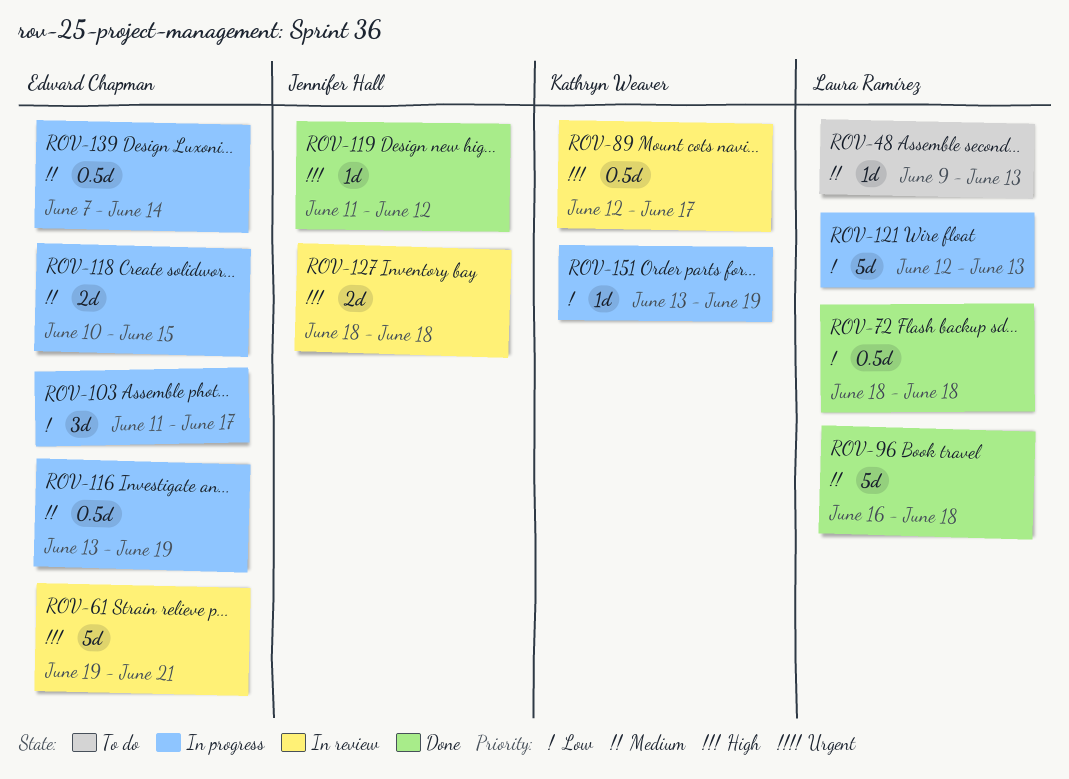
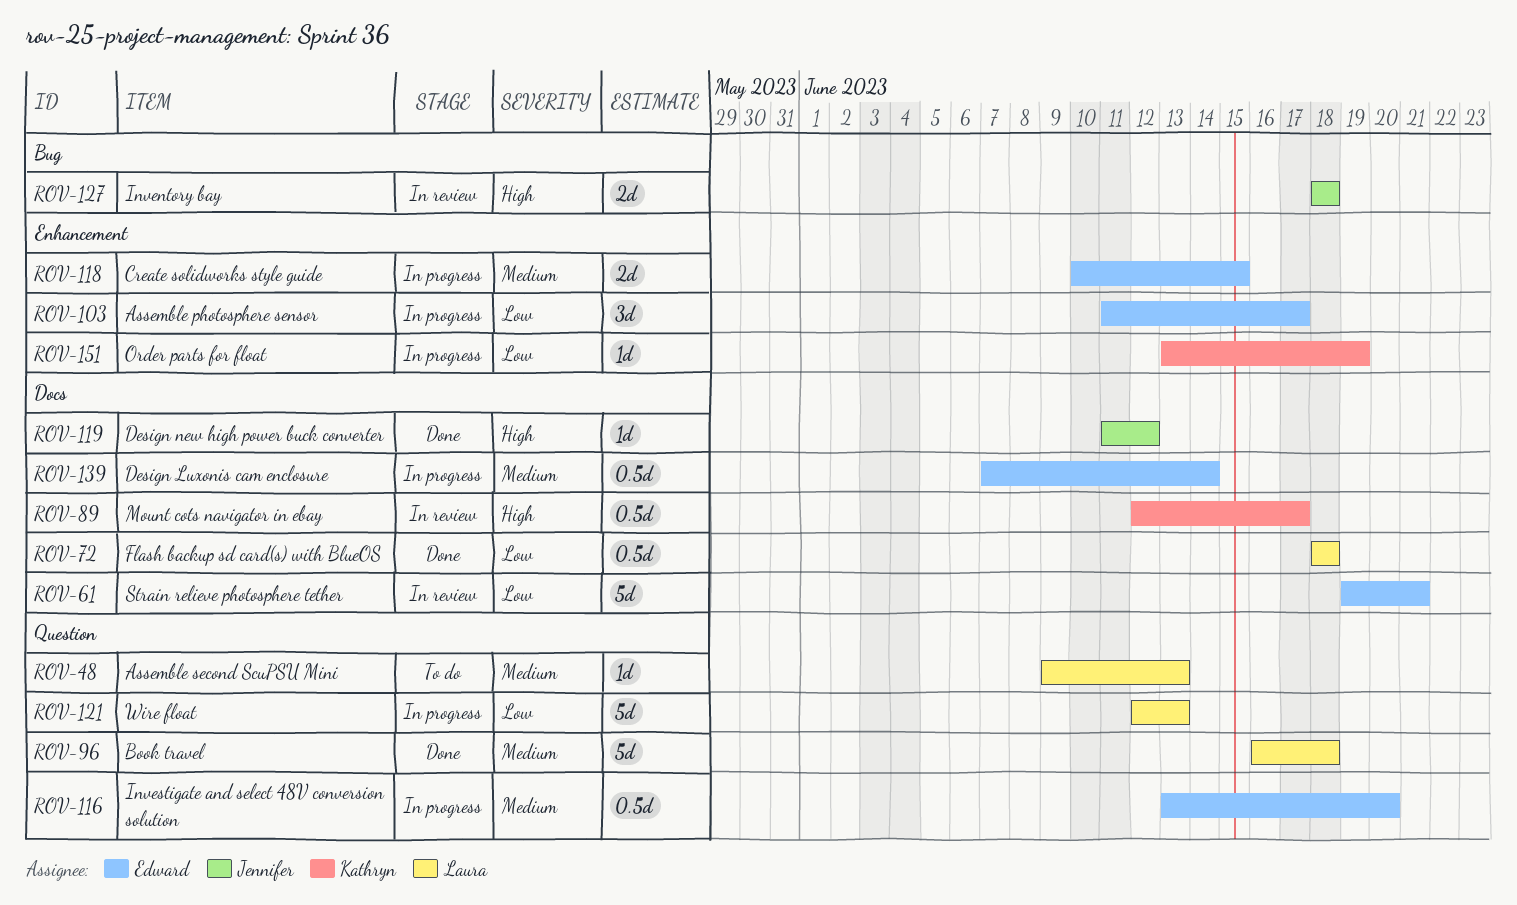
ROV-61, priority: High -> Low
ROV-116, due: Jun 19 -> Jun 20

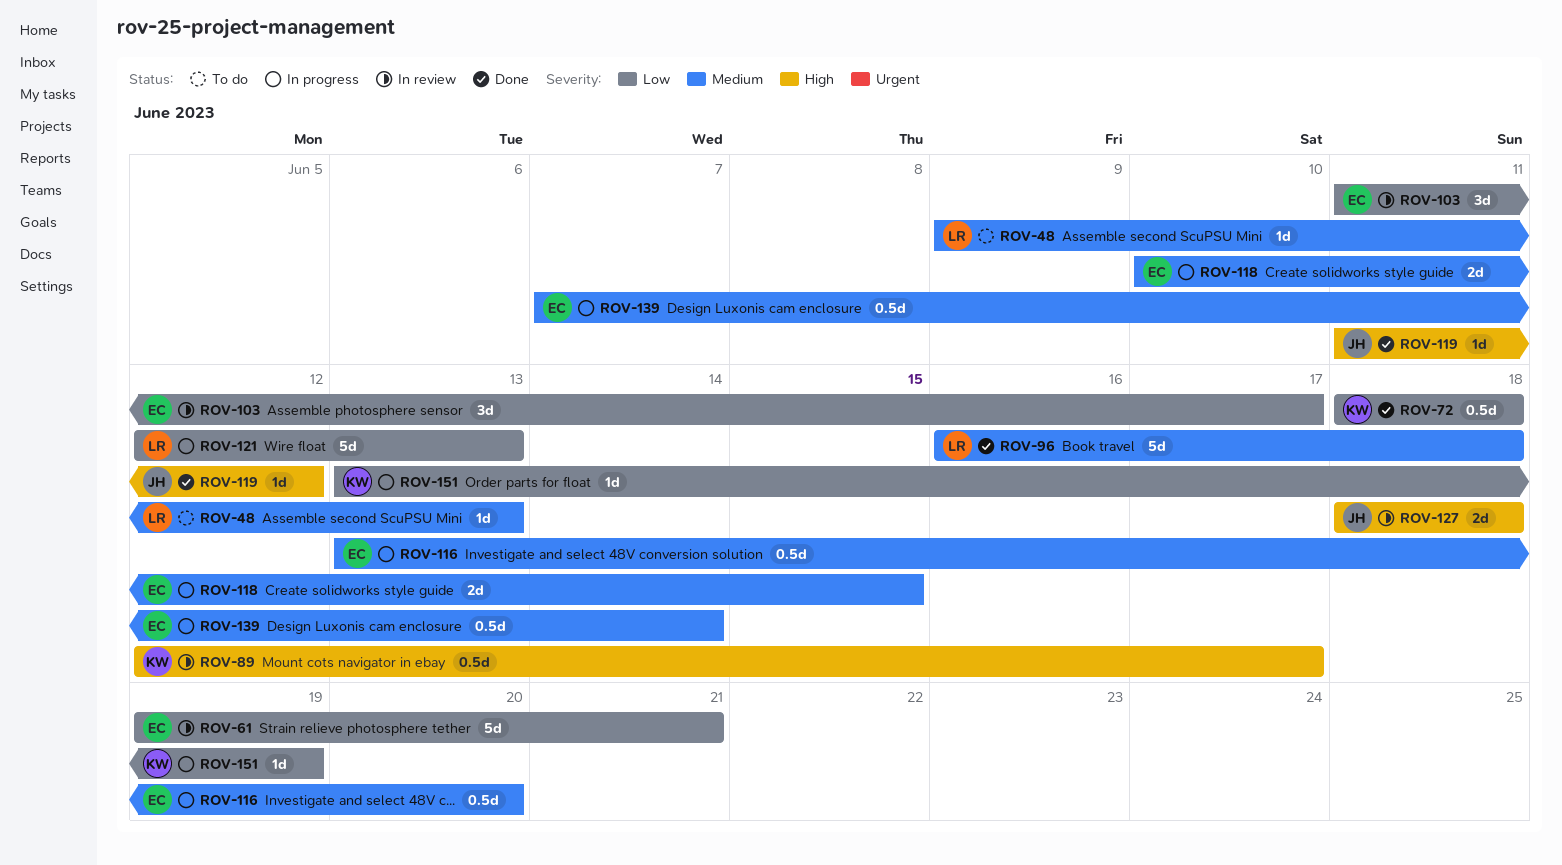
ROV-72, owner: Laura -> Kathryn
ROV-103, status: In progress -> In review

